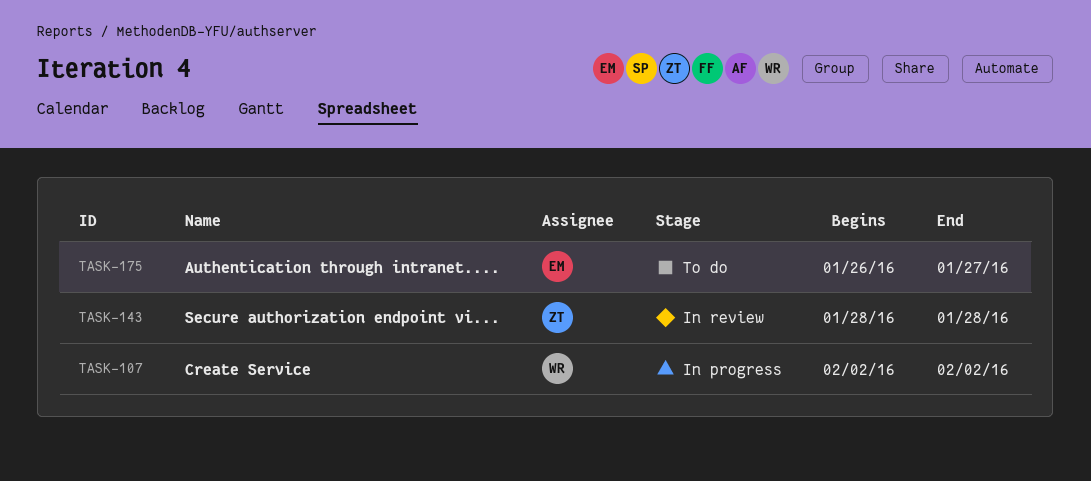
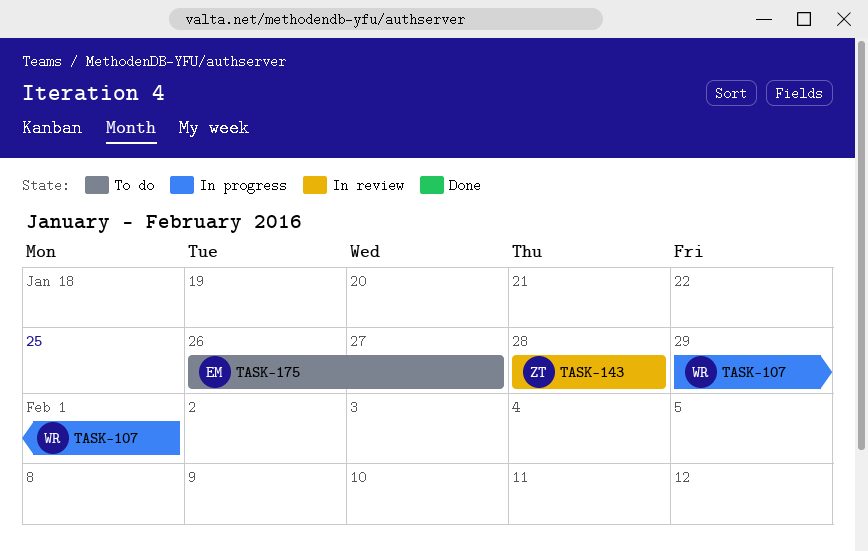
TASK-107, start: Feb 2 -> Jan 29
TASK-107, due: Feb 2 -> Feb 1

